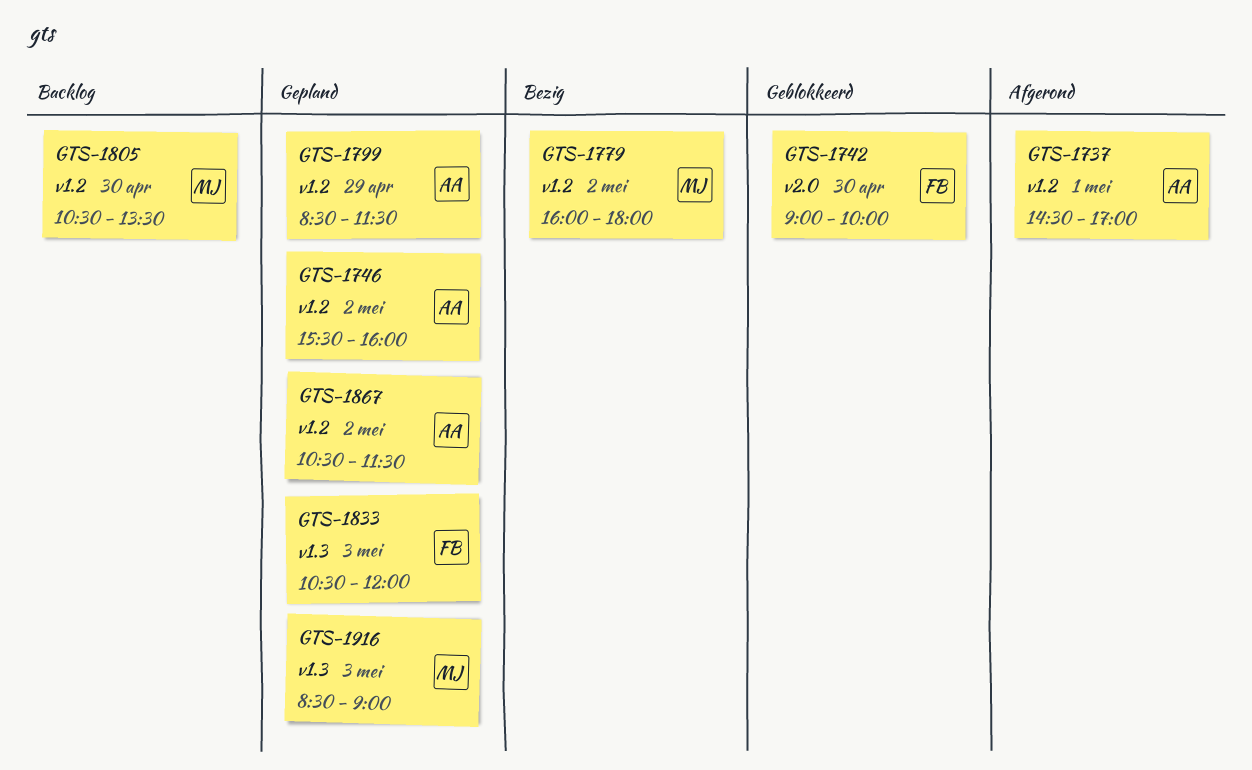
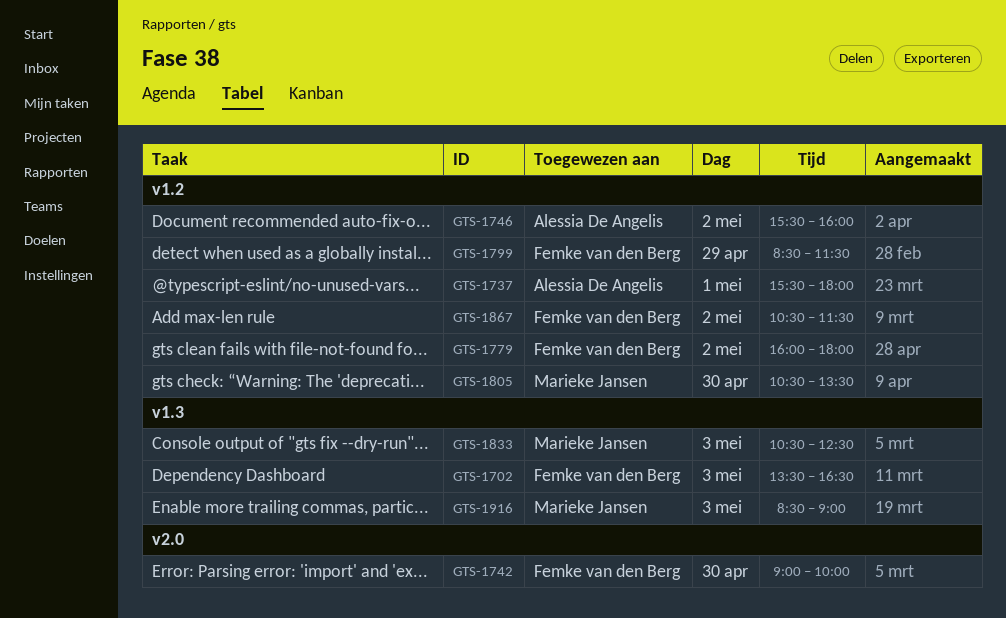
GTS-1702: none -> present
GTS-1737, begins: 14:30 -> 15:30
GTS-1737, ends: 17:00 -> 18:00
GTS-1779, owner: Marieke Jansen -> Femke van den Berg
GTS-1799, owner: Alessia De Angelis -> Femke van den Berg
GTS-1833, owner: Femke van den Berg -> Marieke Jansen
GTS-1833, ends: 12:00 -> 12:30
GTS-1867, owner: Alessia De Angelis -> Femke van den Berg

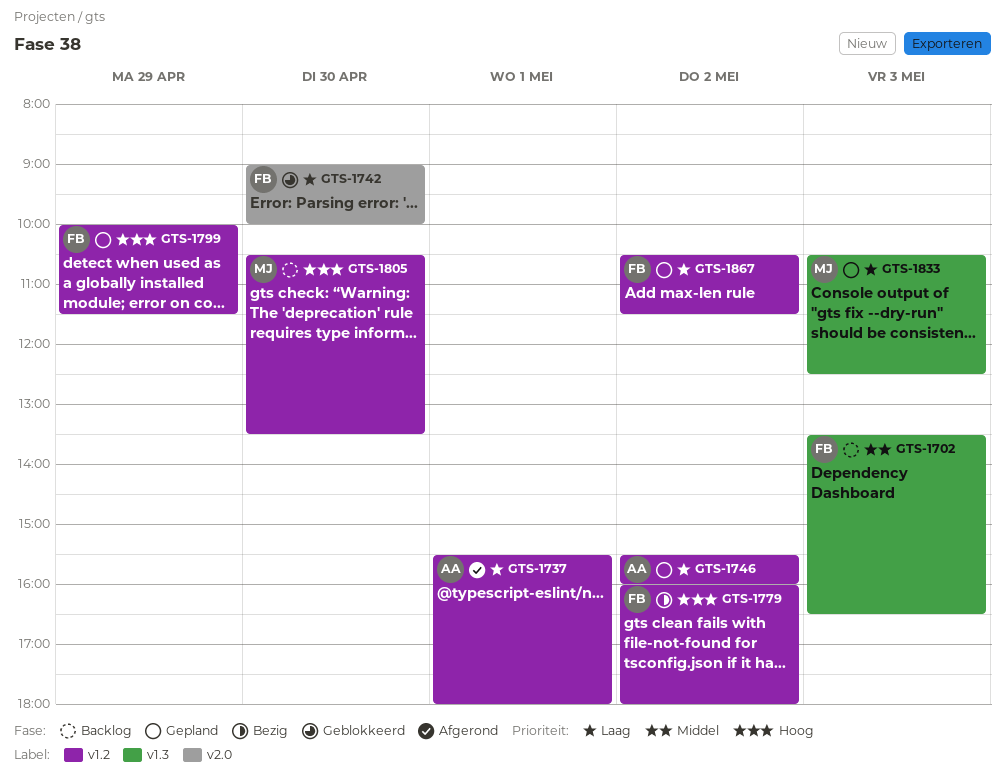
GTS-1799, begins: 08:30 -> 10:00
GTS-1916: present -> none

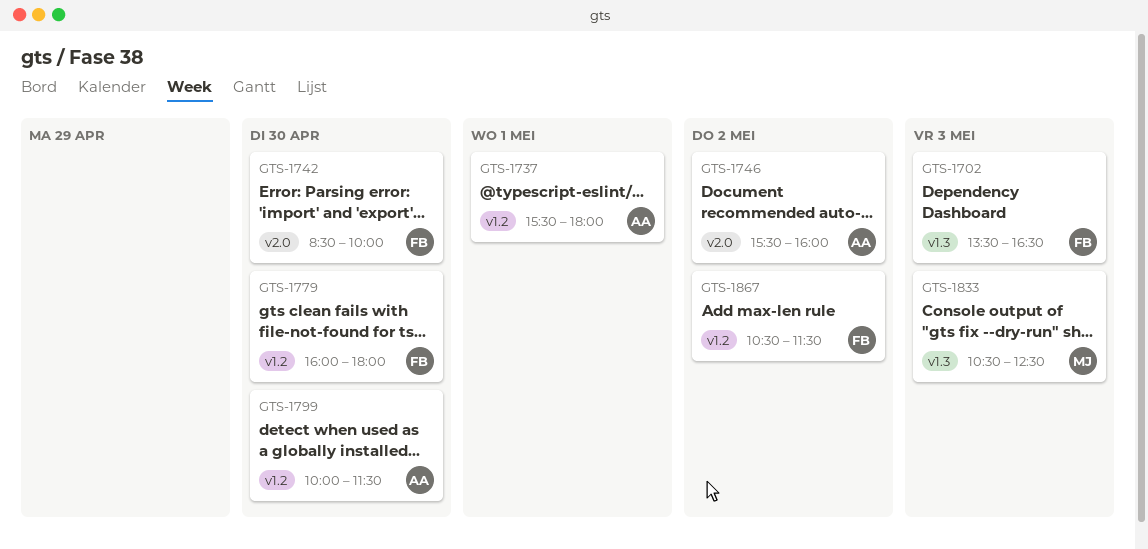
GTS-1742, begins: 09:00 -> 08:30
GTS-1746, label: v1.2 -> v2.0
GTS-1779, day: May 2 -> Apr 30
GTS-1799, owner: FB -> AA
GTS-1799, day: Apr 29 -> Apr 30
GTS-1805: present -> none

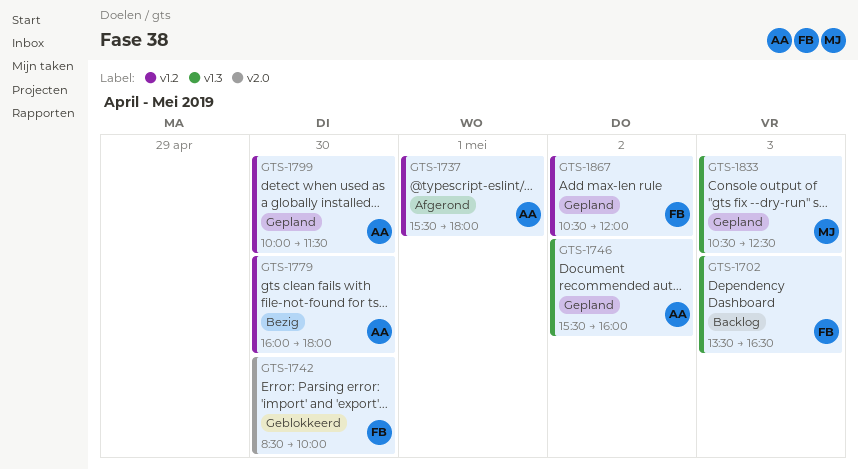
GTS-1746, label: v2.0 -> v1.3
GTS-1779, owner: FB -> AA
GTS-1867, ends: 11:30 -> 12:00

